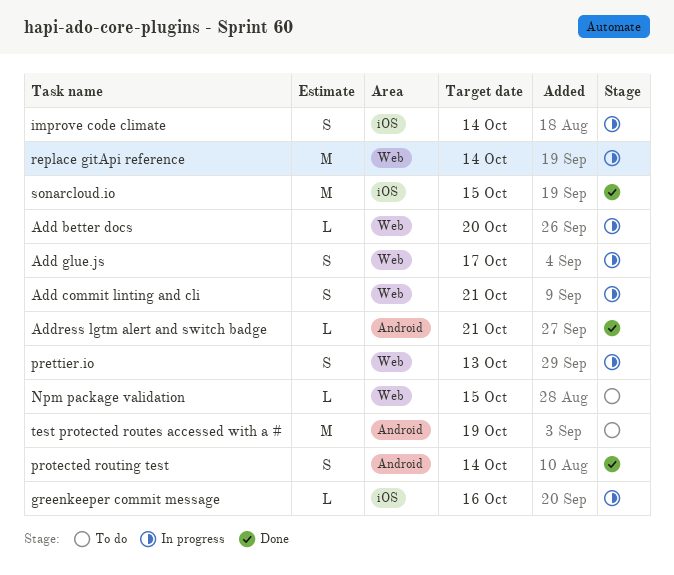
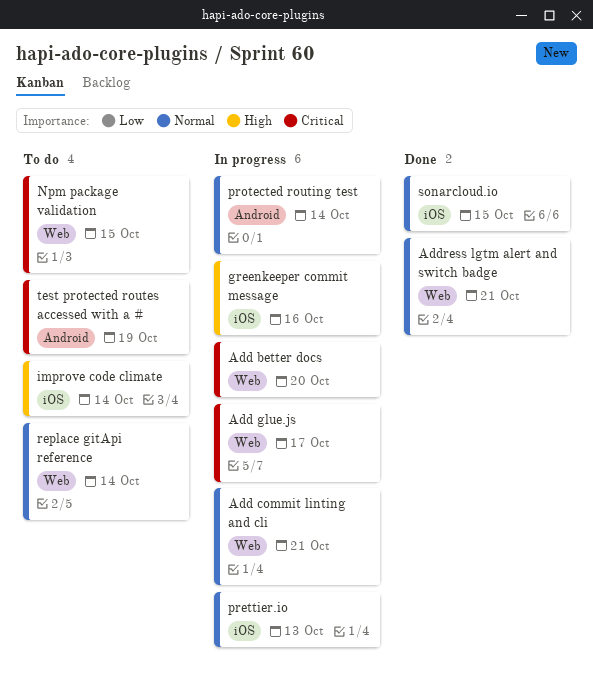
Address lgtm alert and switch badge, label: Android -> Web
improve code climate, status: In progress -> To do
prettier.io, label: Web -> iOS
protected routing test, status: Done -> In progress
replace gitApi reference, status: In progress -> To do

